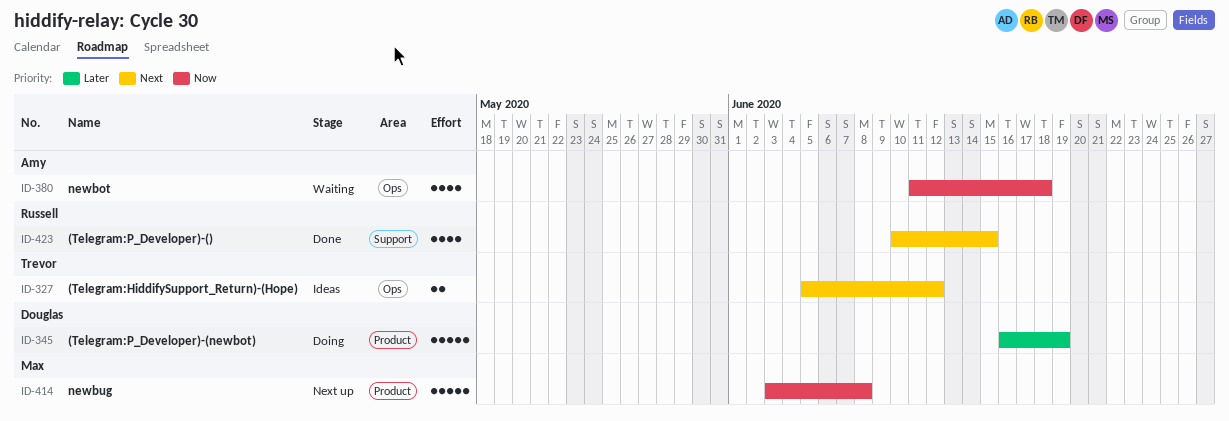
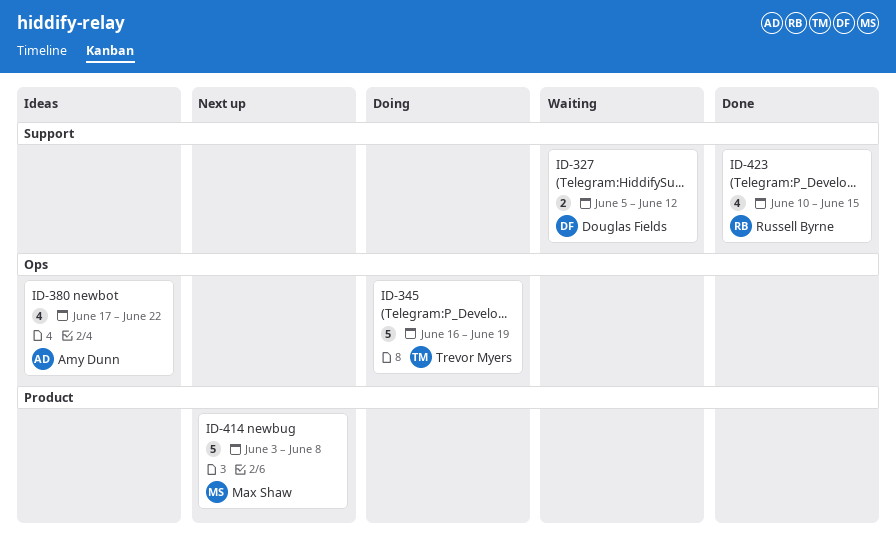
ID-327, status: Ideas -> Waiting
ID-327, owner: Trevor Myers -> Douglas Fields
ID-327, label: Ops -> Support
ID-345, owner: Douglas Fields -> Trevor Myers
ID-345, label: Product -> Ops
ID-380, status: Waiting -> Ideas
ID-380, start: Jun 11 -> Jun 17
ID-380, due: Jun 18 -> Jun 22

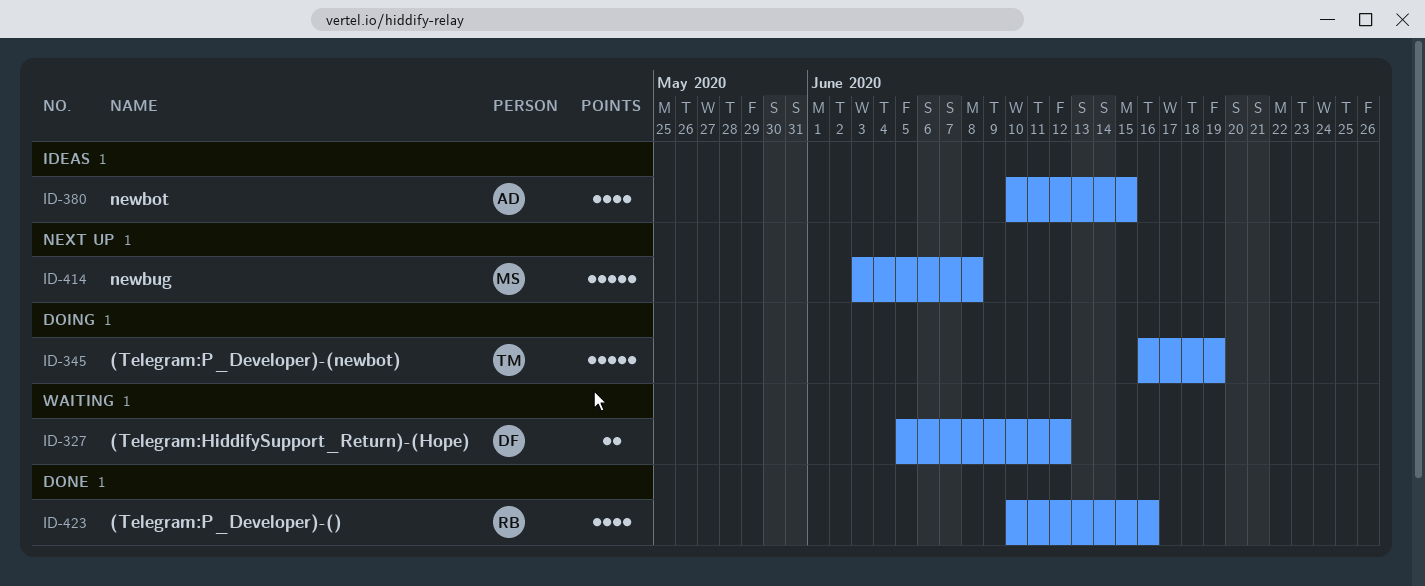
ID-380, start: Jun 17 -> Jun 10
ID-380, due: Jun 22 -> Jun 15
ID-423, due: Jun 15 -> Jun 16

